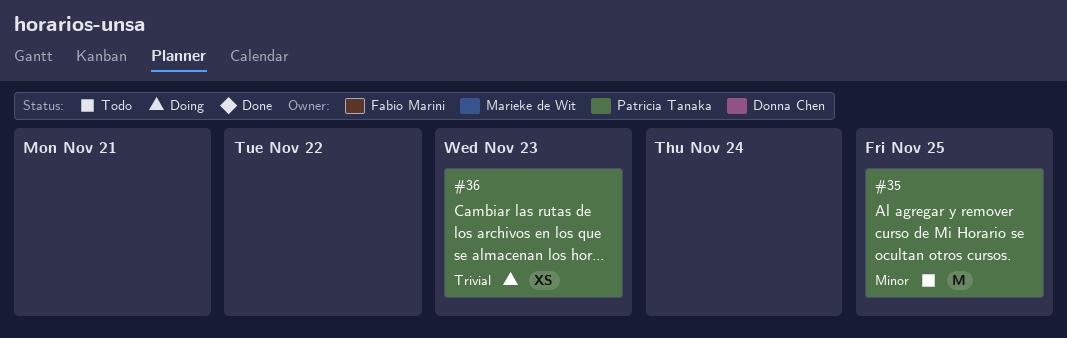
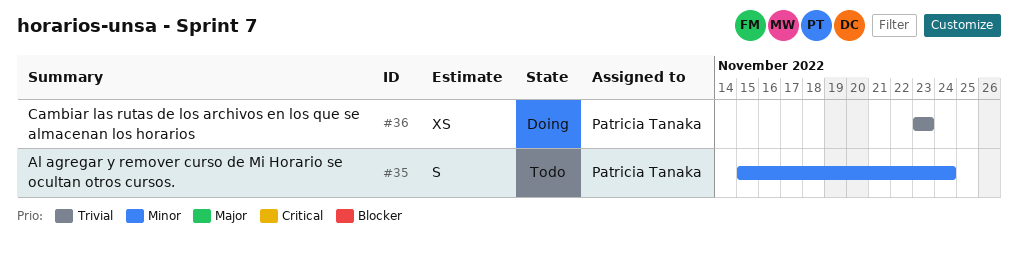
#35, estimate: M -> S
#35, due: Nov 25 -> Nov 24

